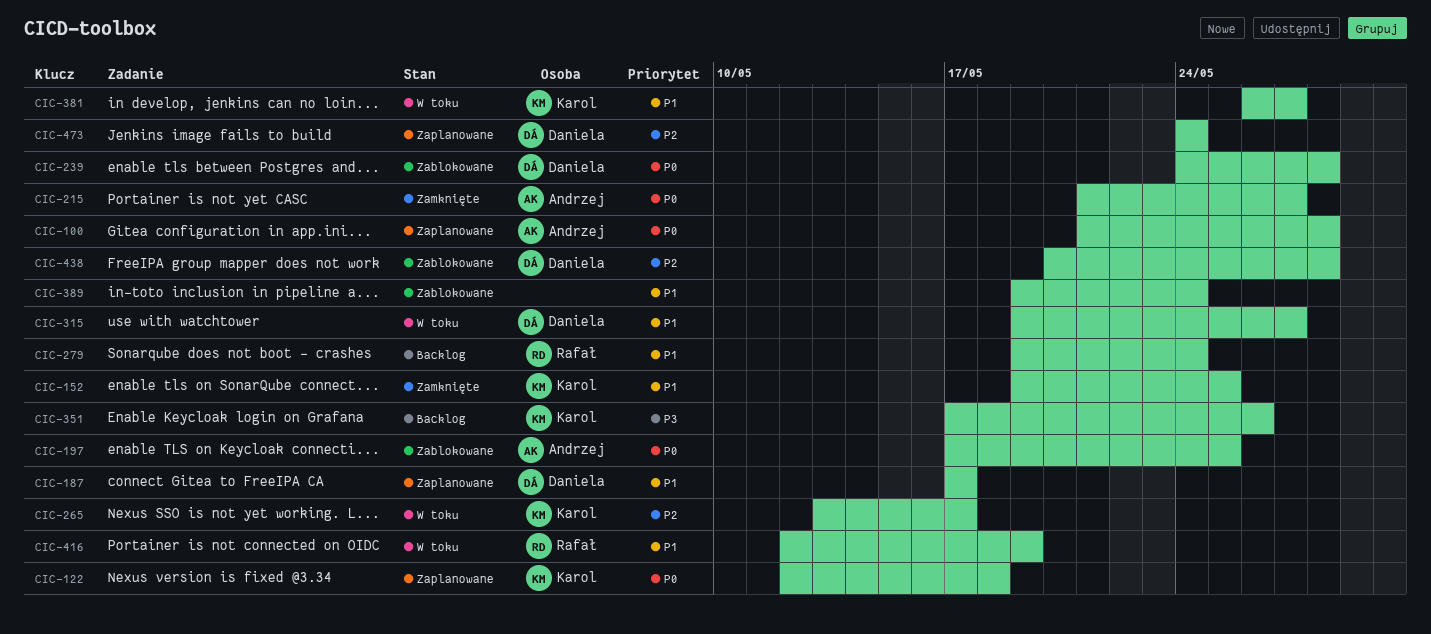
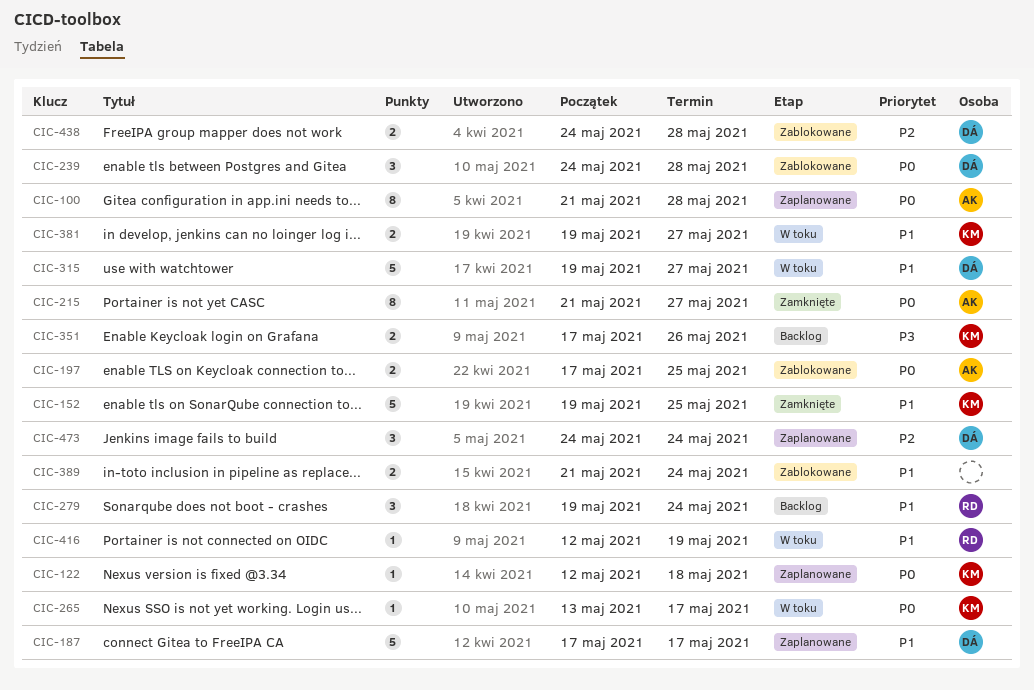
CIC-265, priority: P2 -> P0
CIC-381, start: May 26 -> May 19
CIC-389, start: May 19 -> May 21
CIC-438, start: May 20 -> May 24

